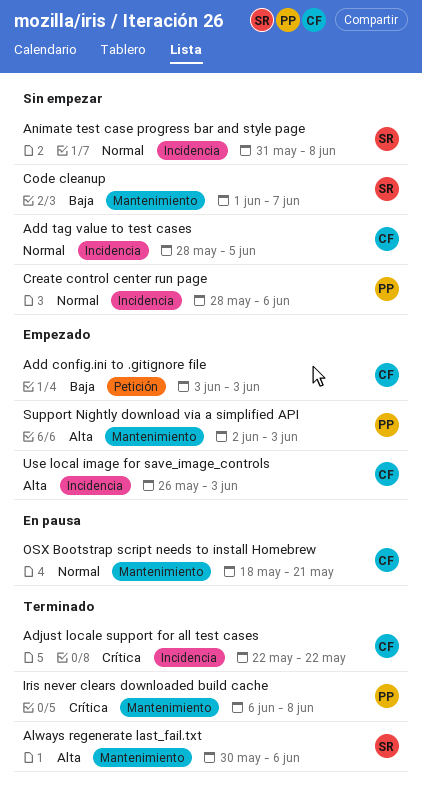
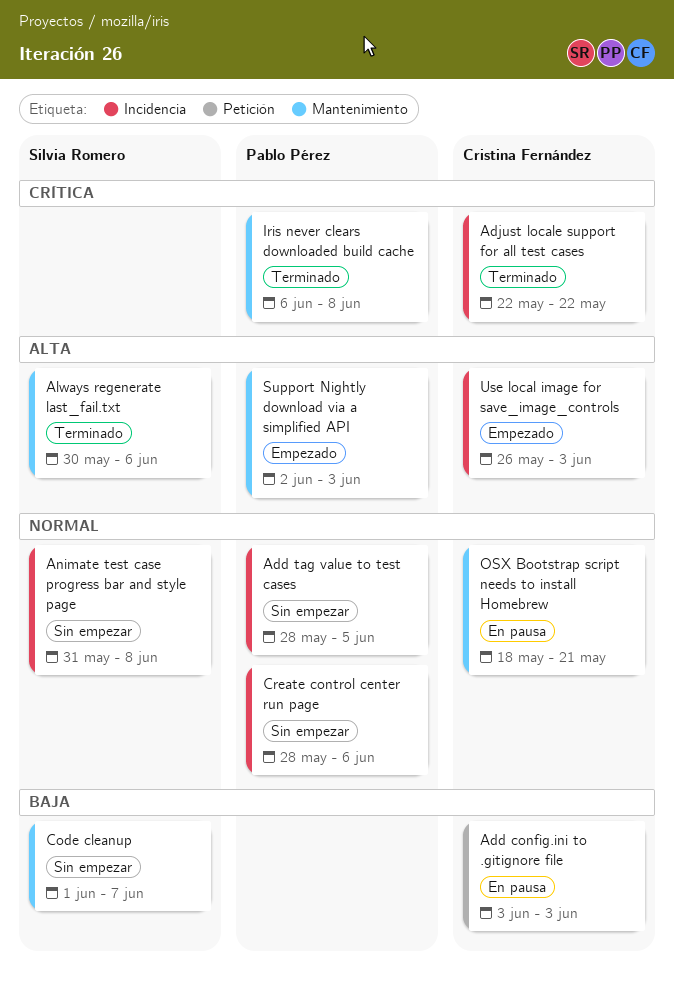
Add config.ini to .gitignore file, status: Empezado -> En pausa
Add tag value to test cases, owner: Cristina Fernández -> Pablo Pérez

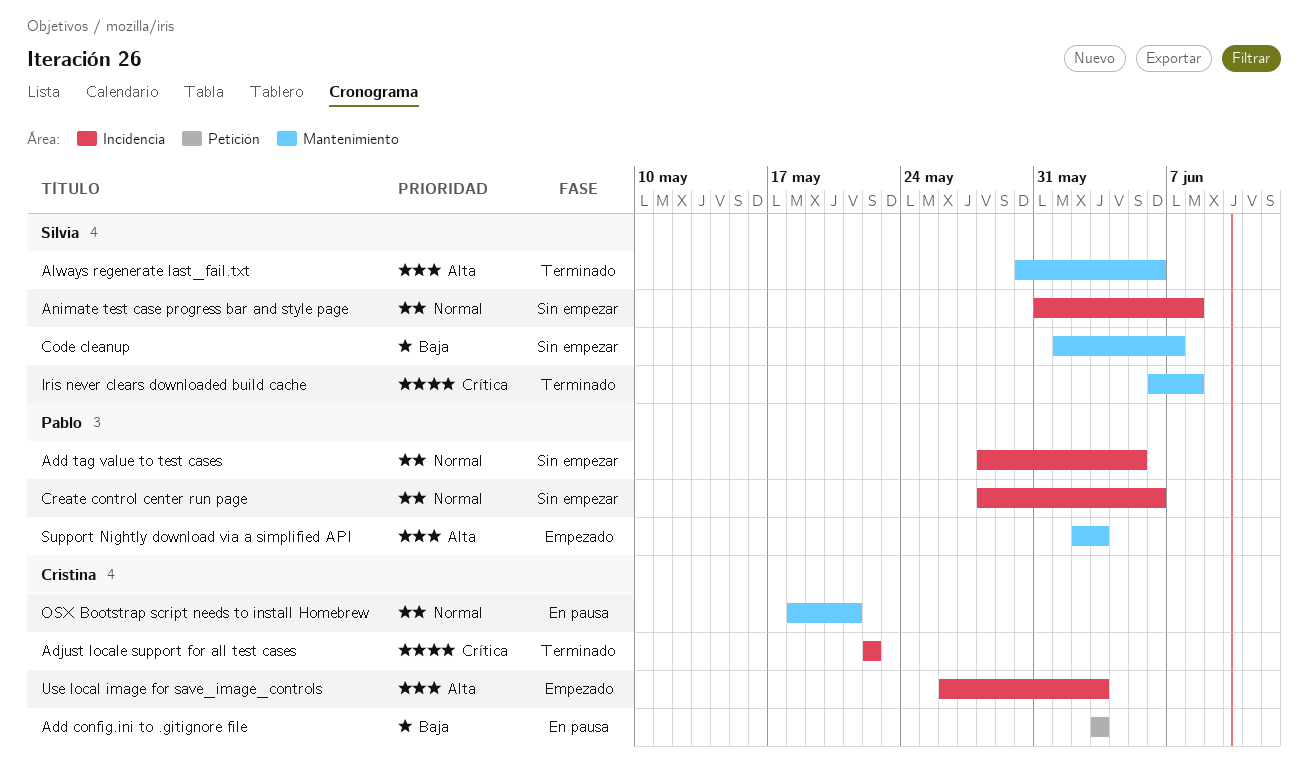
Iris never clears downloaded build cache, owner: Pablo Pérez -> Silvia Romero

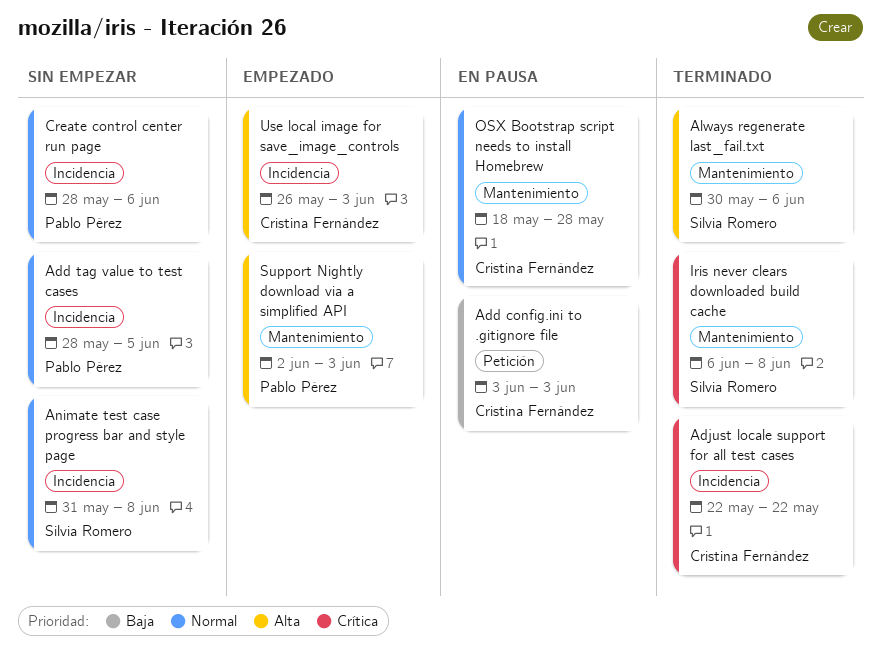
Code cleanup: present -> none
OSX Bootstrap script needs to install Homebrew, due: May 21 -> May 28

